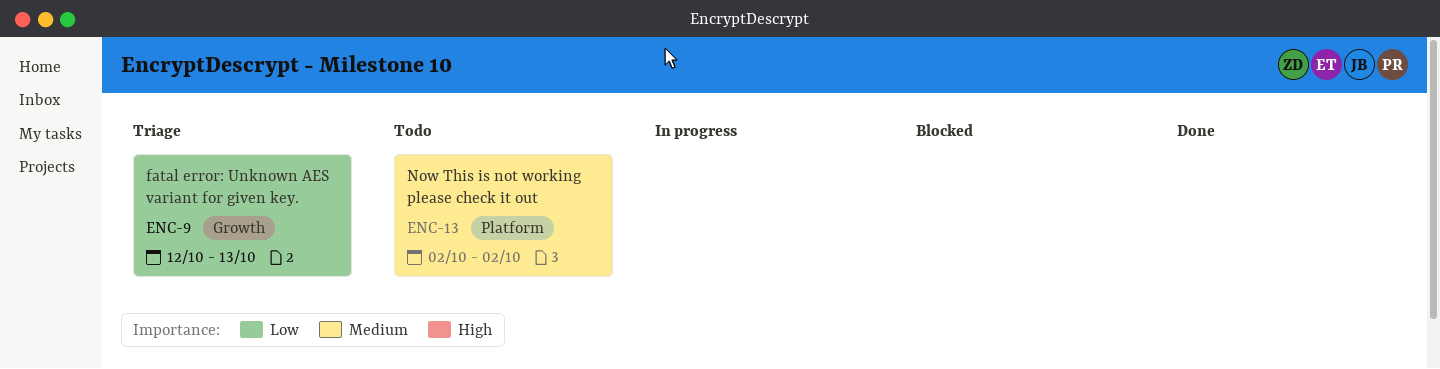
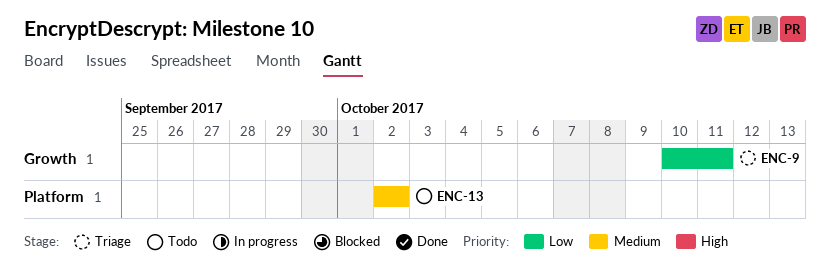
ENC-9, start: Oct 12 -> Oct 10
ENC-9, due: Oct 13 -> Oct 11

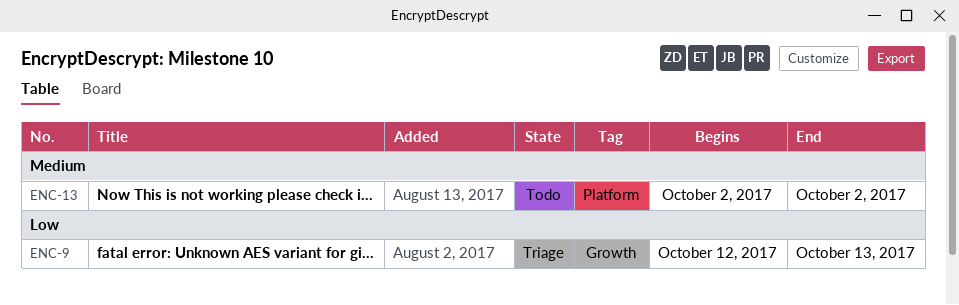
ENC-9, start: Oct 10 -> Oct 12
ENC-9, due: Oct 11 -> Oct 13

